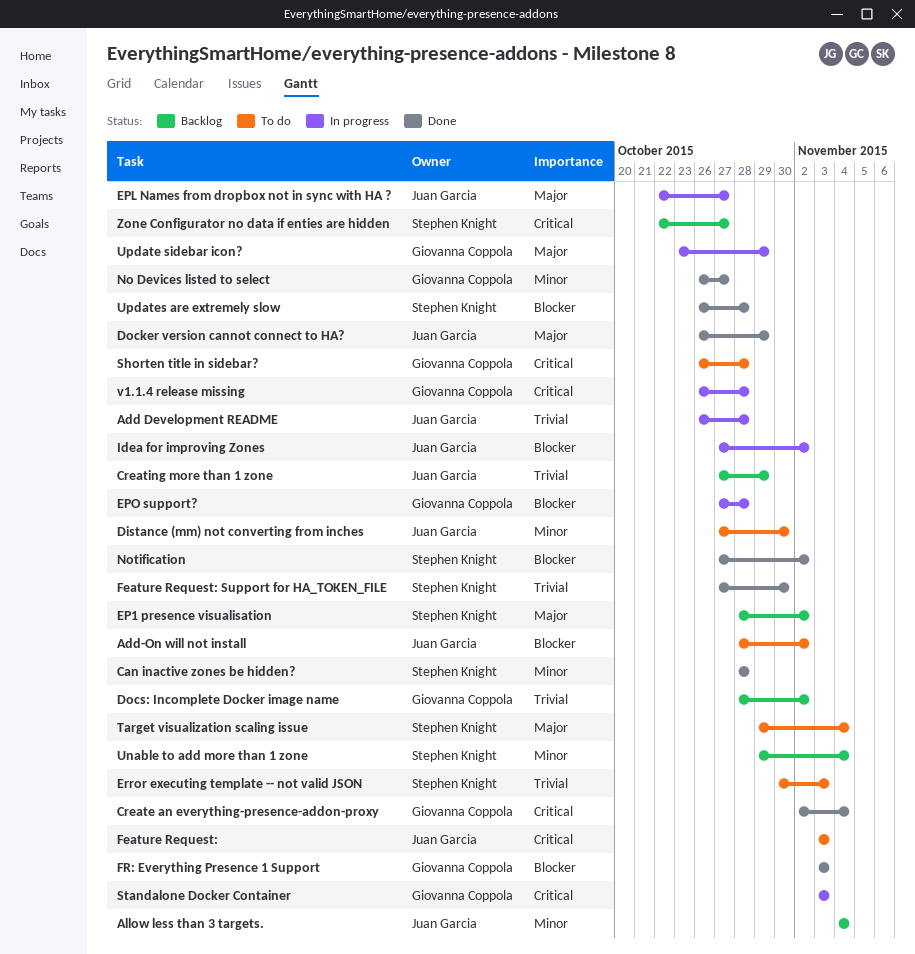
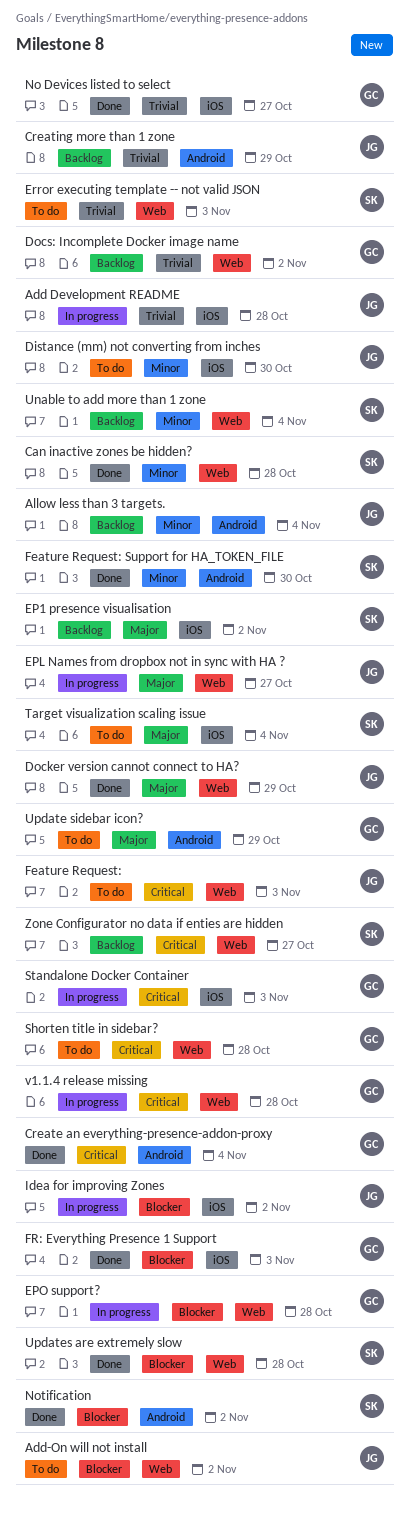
Feature Request: Support for HA_TOKEN_FILE, priority: Trivial -> Minor
No Devices listed to select, priority: Minor -> Trivial
Update sidebar icon?, status: In progress -> To do

